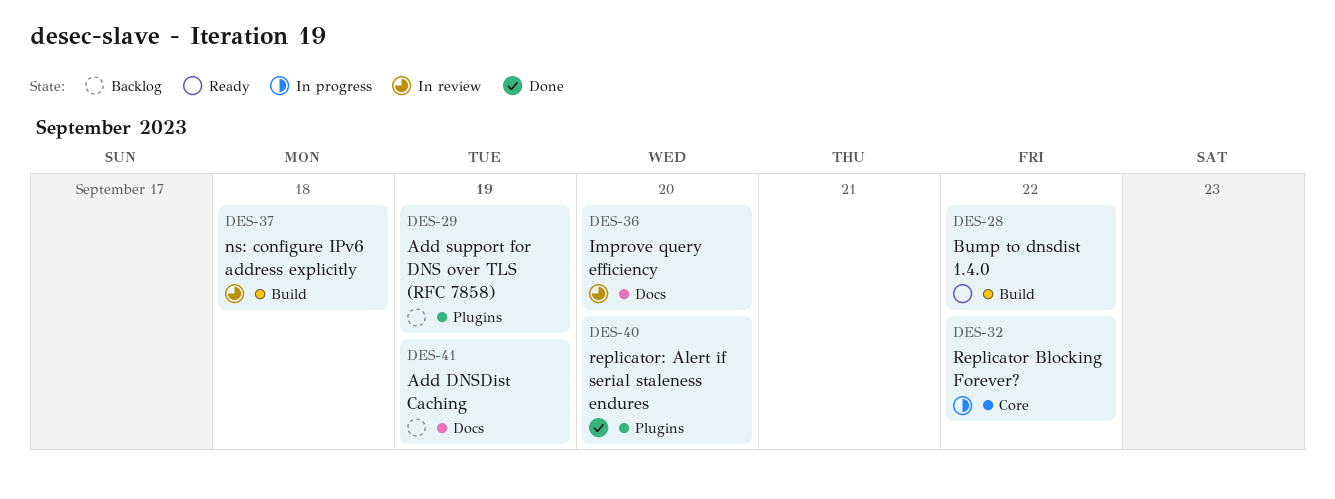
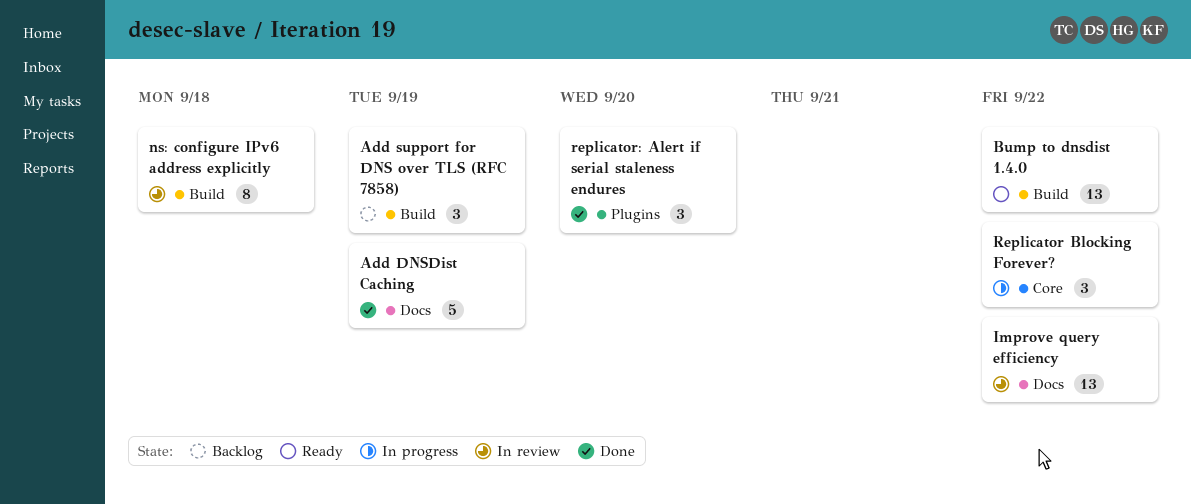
Add DNSDist Caching, status: Backlog -> Done
Add support for DNS over TLS (RFC 7858), label: Plugins -> Build
Improve query efficiency, due: Sep 20 -> Sep 22

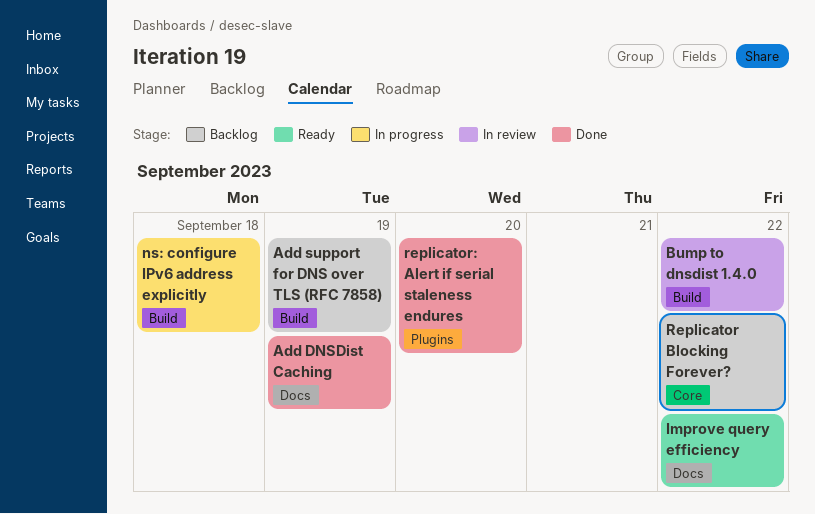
Bump to dnsdist 1.4.0, status: Ready -> In review
Improve query efficiency, status: In review -> Ready
ns: configure IPv6 address explicitly, status: In review -> In progress
Replicator Blocking Forever?, status: In progress -> Backlog

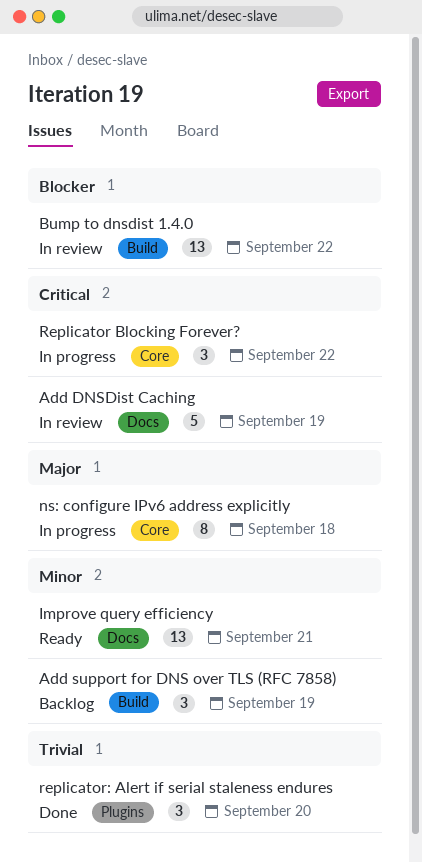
Add DNSDist Caching, status: Done -> In review
Improve query efficiency, due: Sep 22 -> Sep 21
ns: configure IPv6 address explicitly, label: Build -> Core
Replicator Blocking Forever?, status: Backlog -> In progress

